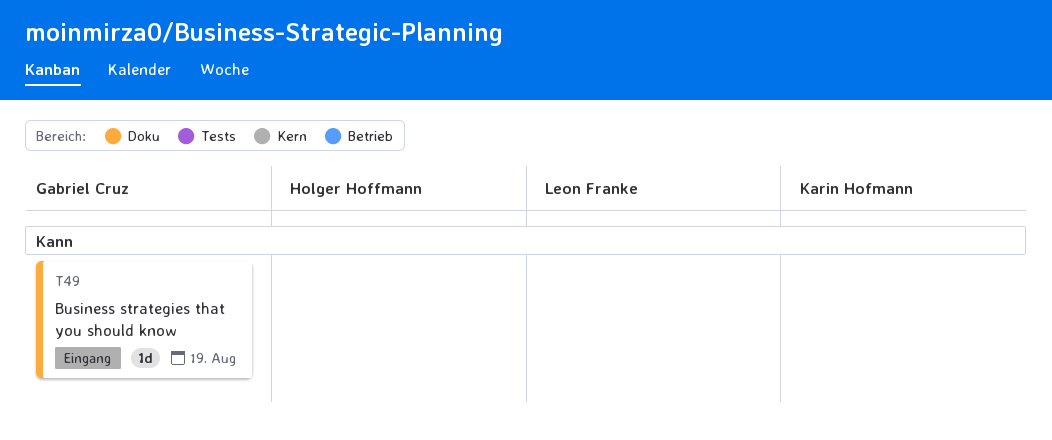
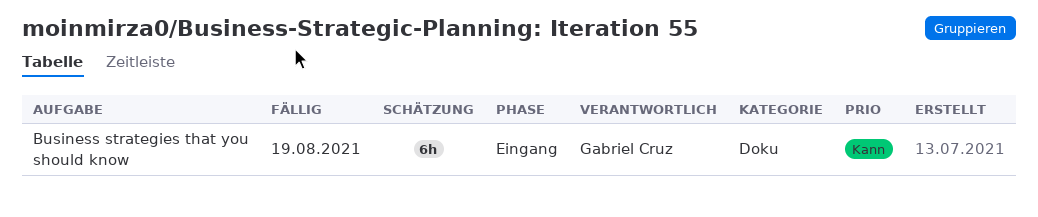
Business strategies that you should know, estimate: 1d -> 6h

